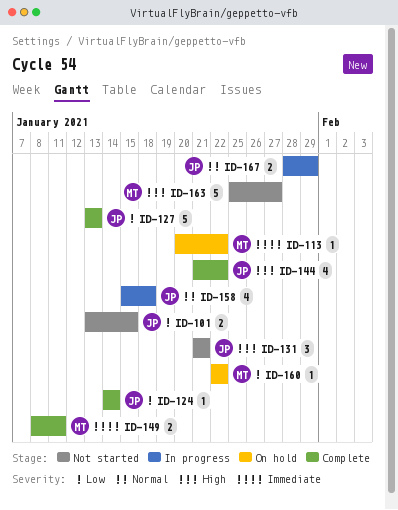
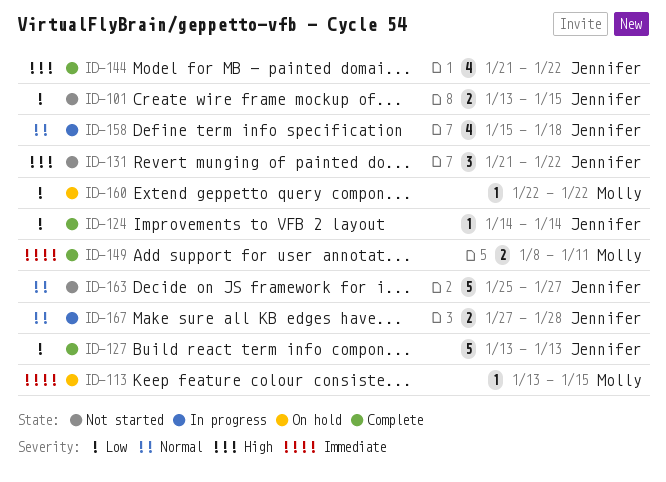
ID-113, start: Jan 20 -> Jan 13
ID-113, due: Jan 22 -> Jan 15
ID-131, due: Jan 21 -> Jan 22
ID-163, owner: Molly -> Jennifer
ID-163, priority: High -> Normal
ID-167, start: Jan 28 -> Jan 27
ID-167, due: Jan 29 -> Jan 28

